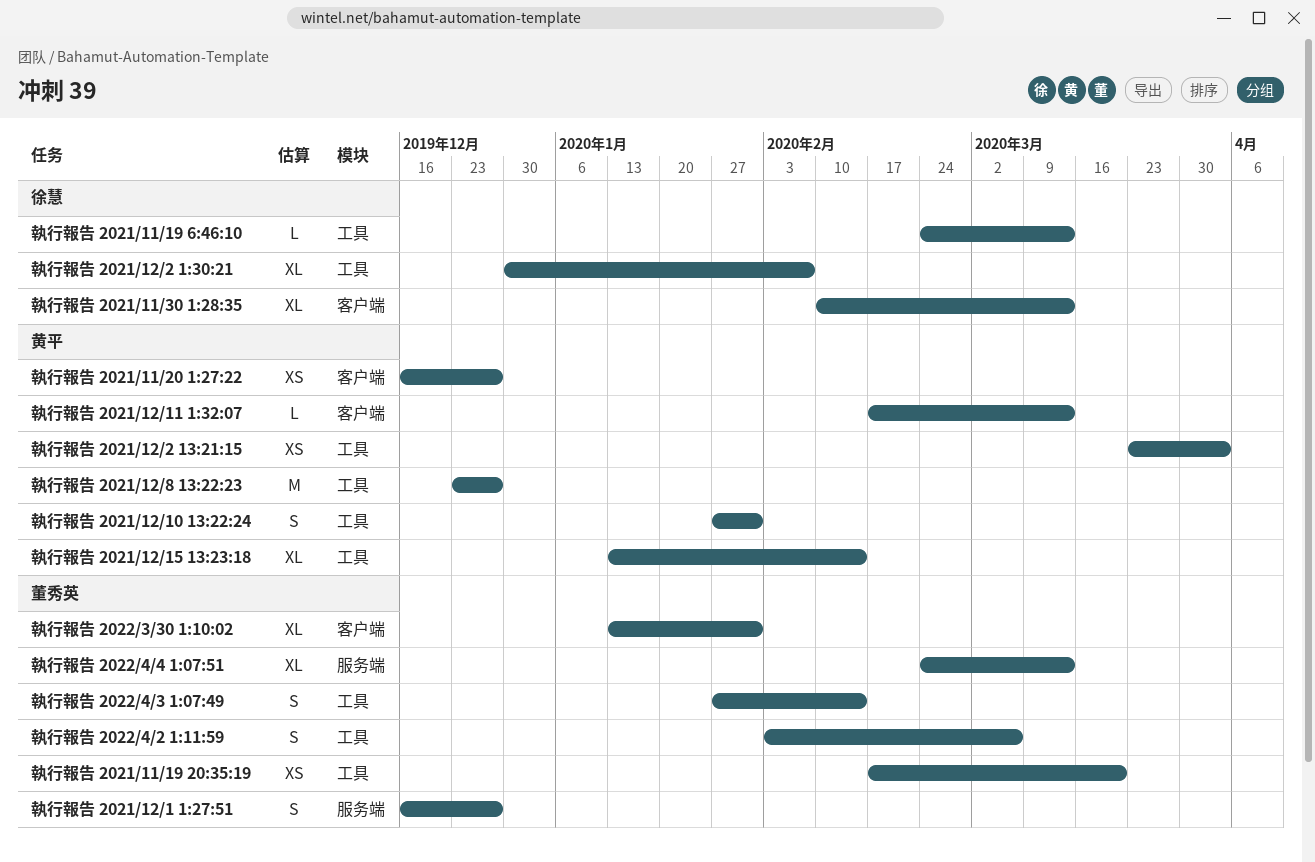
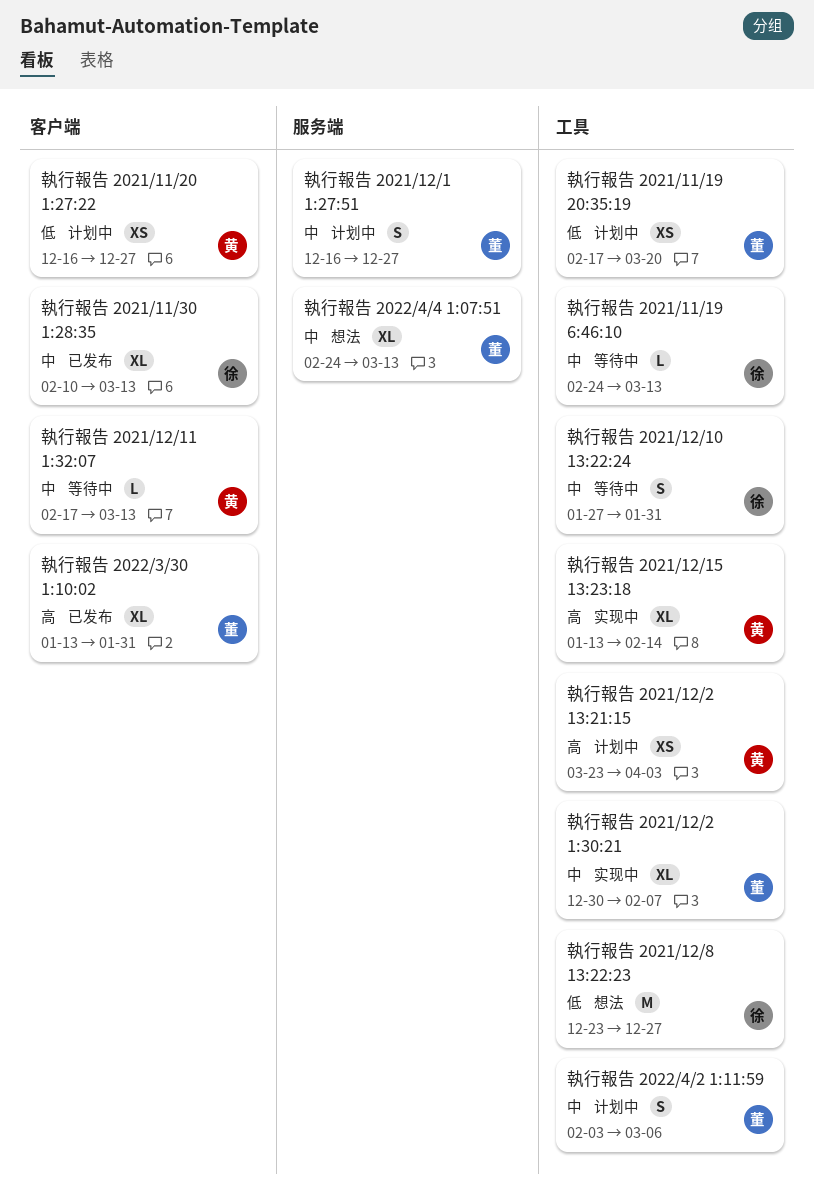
執行報告 2021/12/10 13:22:24, owner: 黄平 -> 徐慧
執行報告 2021/12/2 1:30:21, owner: 徐慧 -> 董秀英
執行報告 2021/12/8 13:22:23, owner: 黄平 -> 徐慧
執行報告 2022/4/3 1:07:49: present -> none

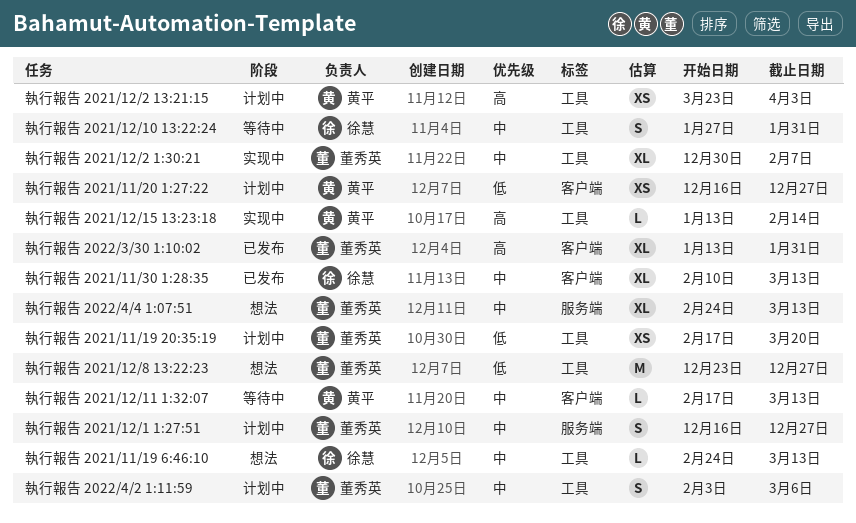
執行報告 2021/11/19 6:46:10, status: 等待中 -> 想法
執行報告 2021/12/15 13:23:18, estimate: XL -> L
執行報告 2021/12/8 13:22:23, owner: 徐慧 -> 董秀英

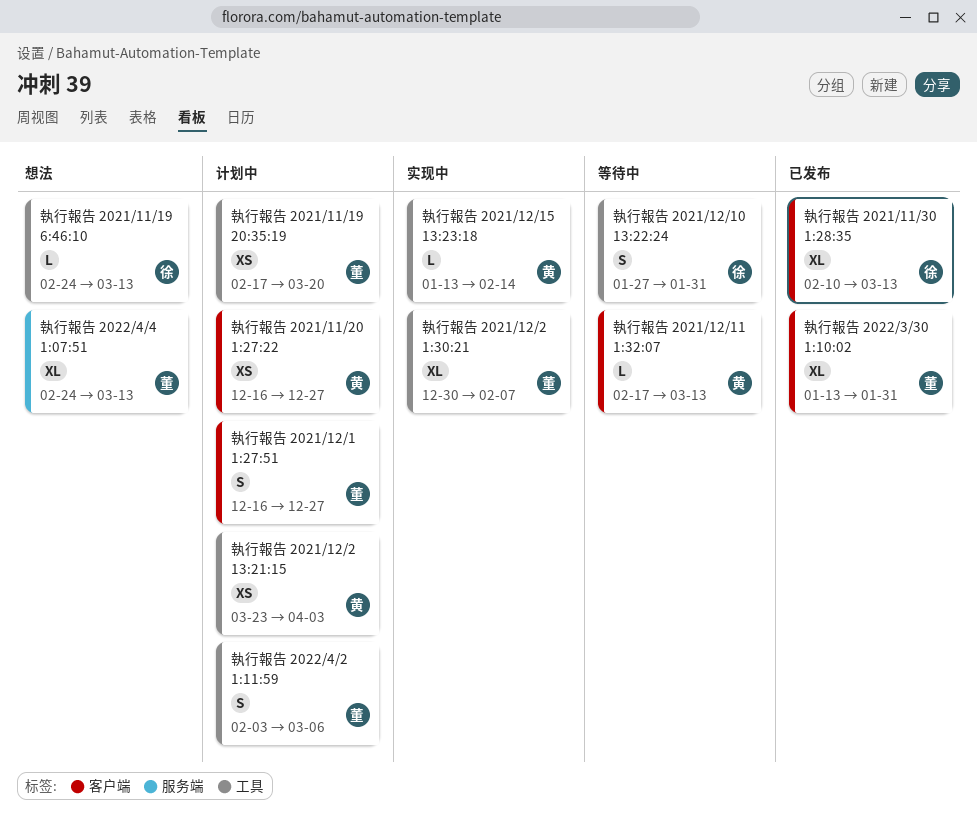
執行報告 2021/12/1 1:27:51, label: 服务端 -> 客户端
執行報告 2021/12/8 13:22:23: present -> none

